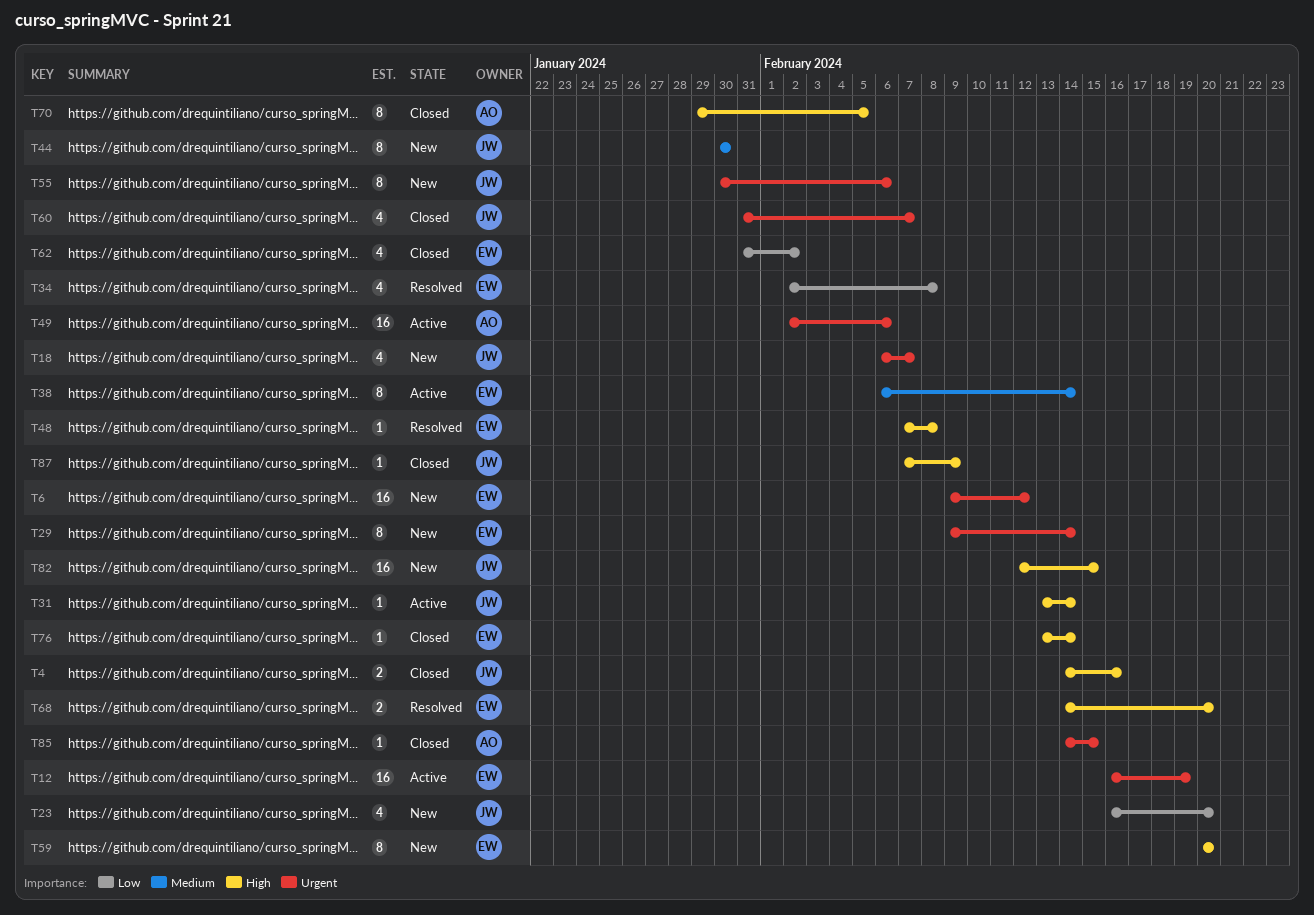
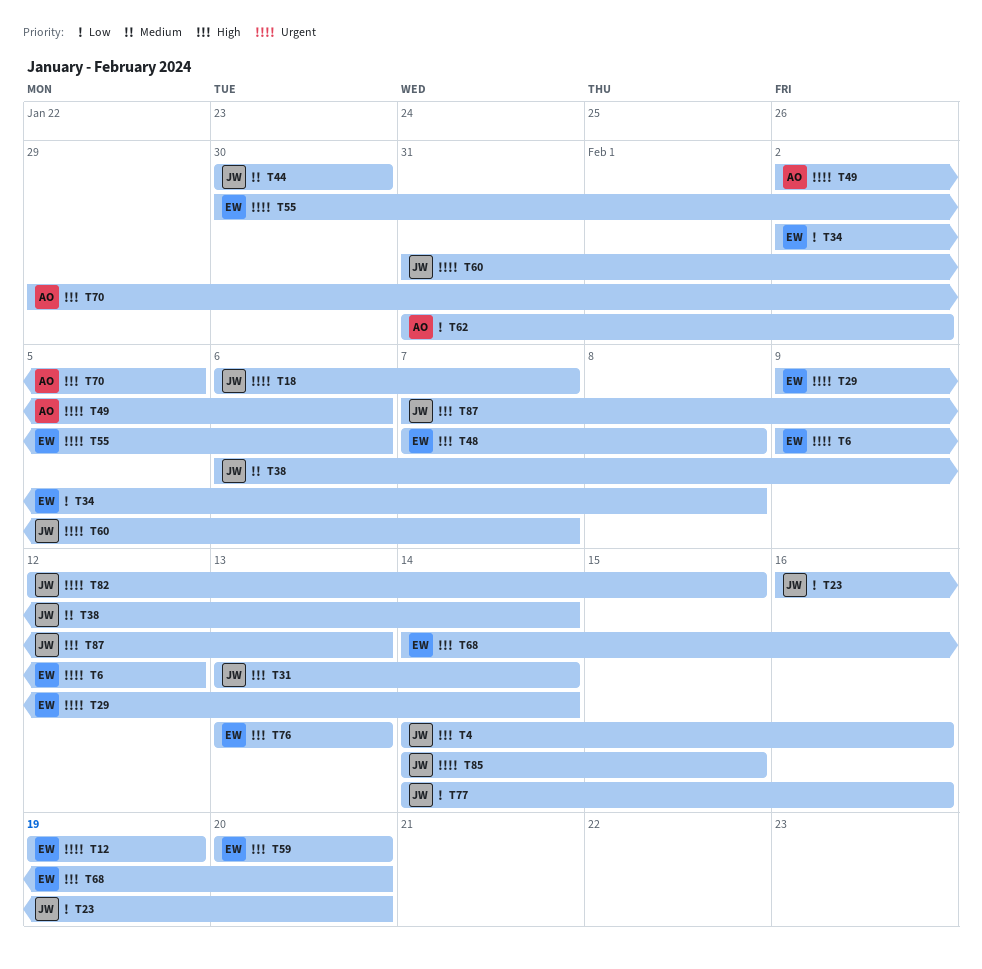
T12, start: Feb 16 -> Feb 19
T38, owner: EW -> JW
T55, owner: JW -> EW
T62, owner: EW -> AO
T76, due: Feb 14 -> Feb 13
T77: none -> present
T82, priority: High -> Urgent
T85, owner: AO -> JW
T87, due: Feb 9 -> Feb 13

